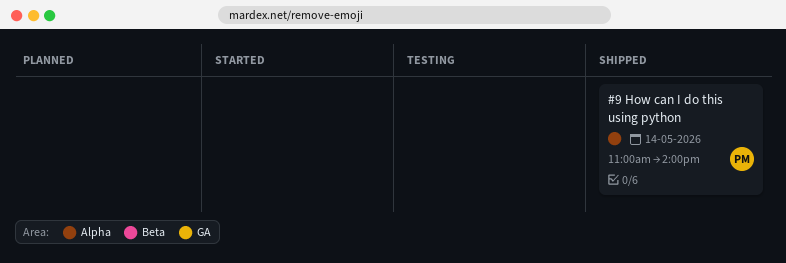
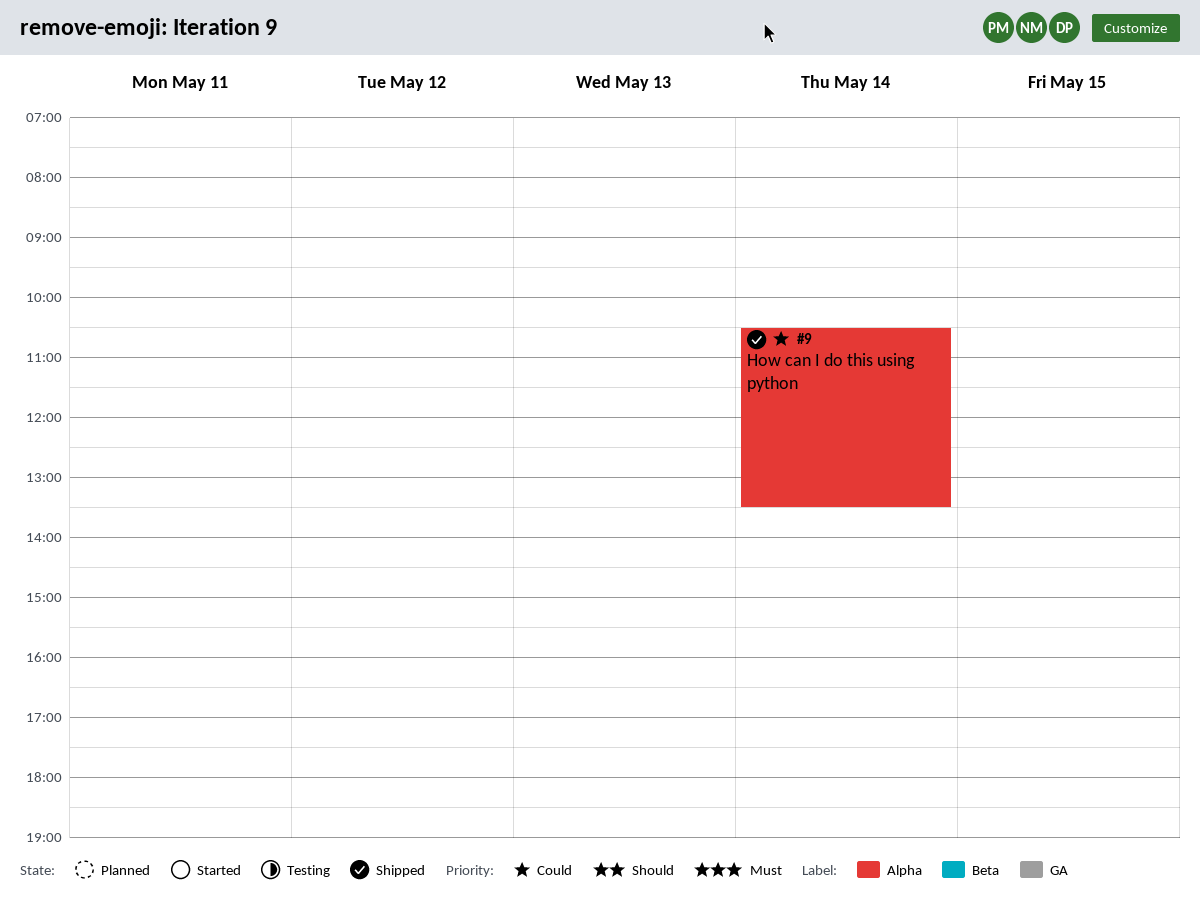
#9, begins: 11:00 -> 10:30
#9, ends: 14:00 -> 13:30

